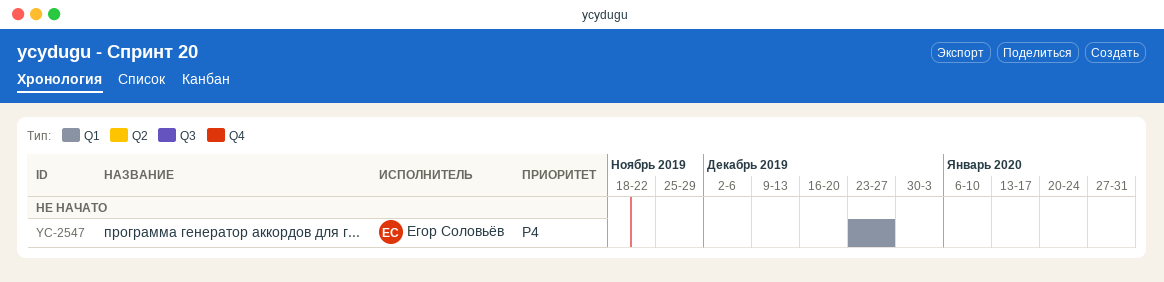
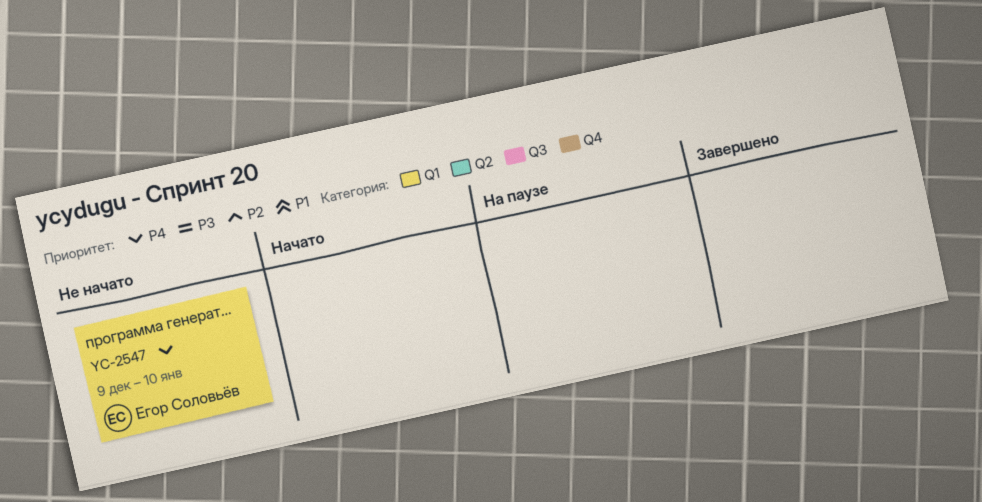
YC-2547, start: Dec 23 -> Dec 9
YC-2547, due: Dec 27 -> Jan 10

